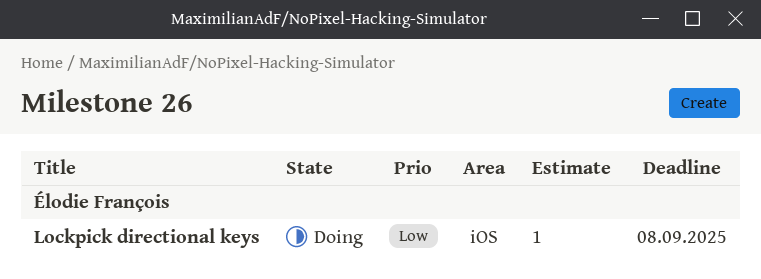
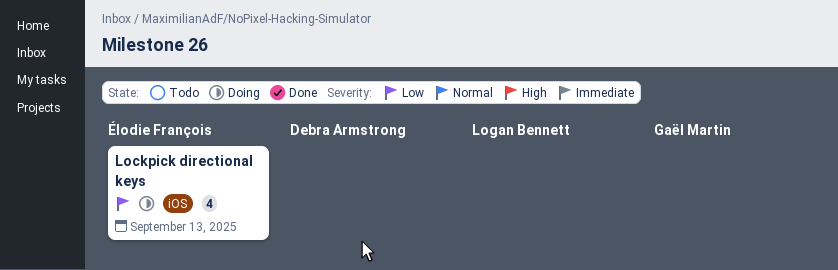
Lockpick directional keys, estimate: 1 -> 4
Lockpick directional keys, due: Sep 8 -> Sep 13

